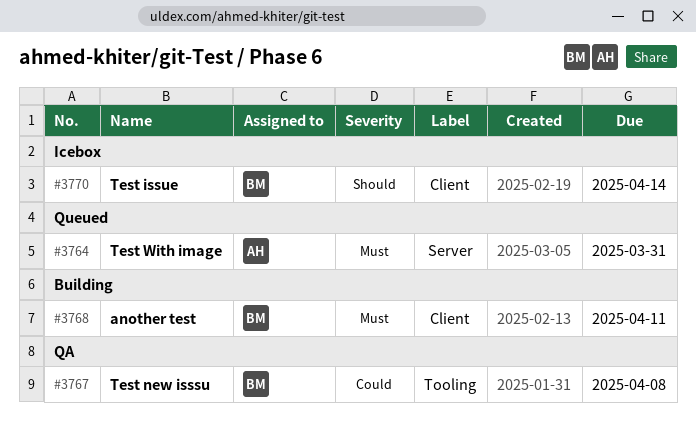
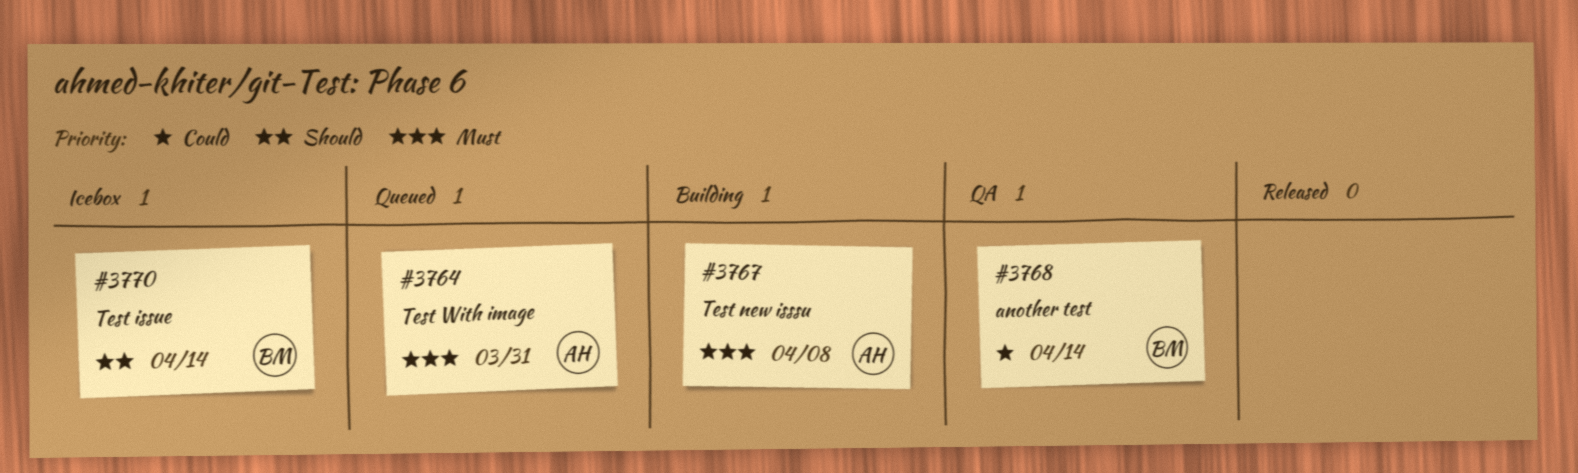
#3767, status: QA -> Building
#3767, owner: BM -> AH
#3767, priority: Could -> Must
#3768, status: Building -> QA
#3768, priority: Must -> Could
#3768, due: Apr 11 -> Apr 14

